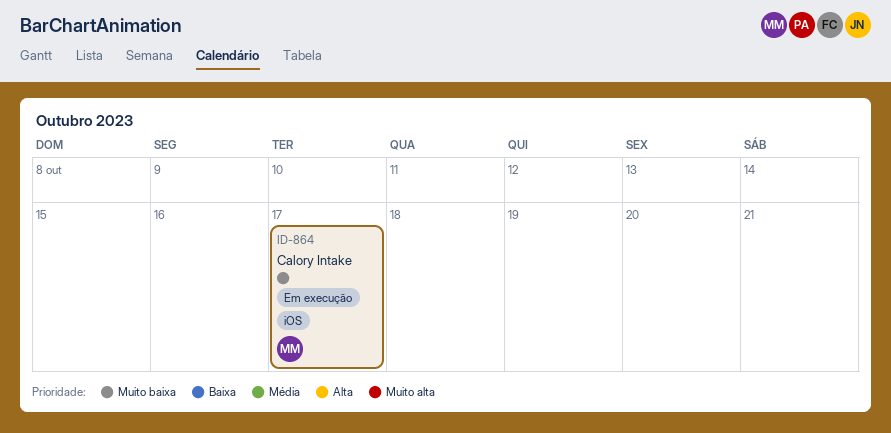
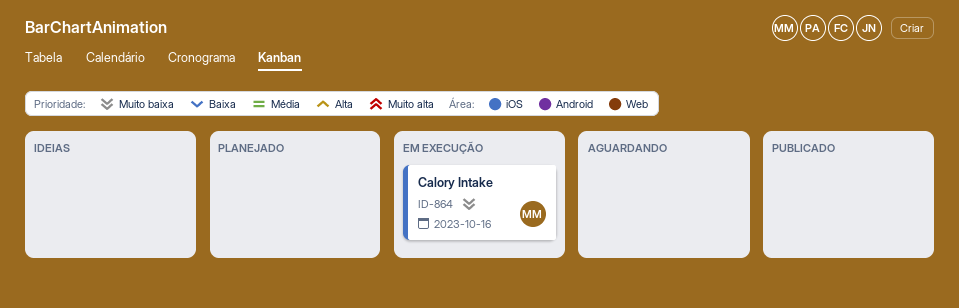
ID-864, due: Oct 17 -> Oct 16

